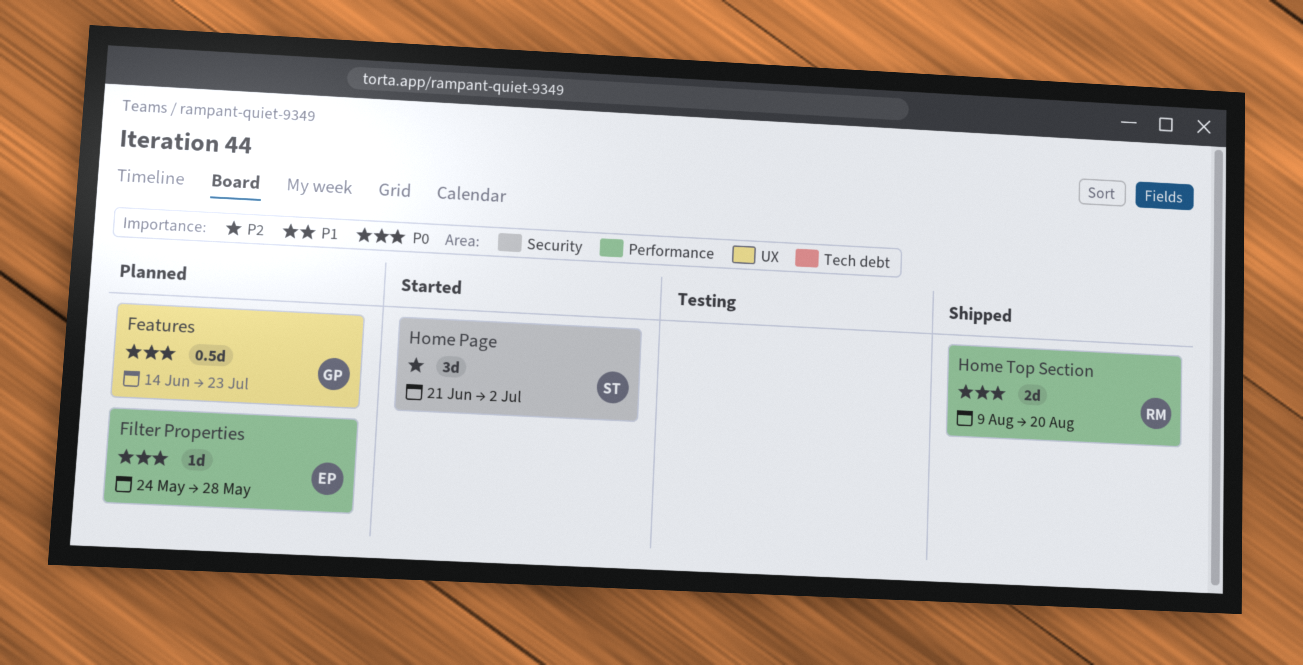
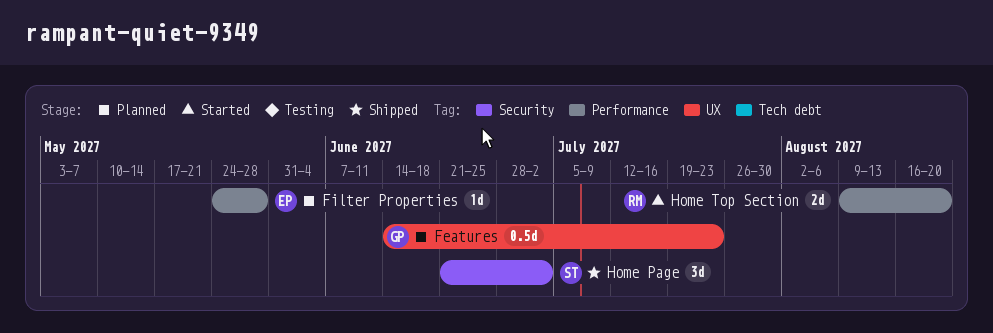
Home Page, status: Started -> Shipped
Home Top Section, status: Shipped -> Started

